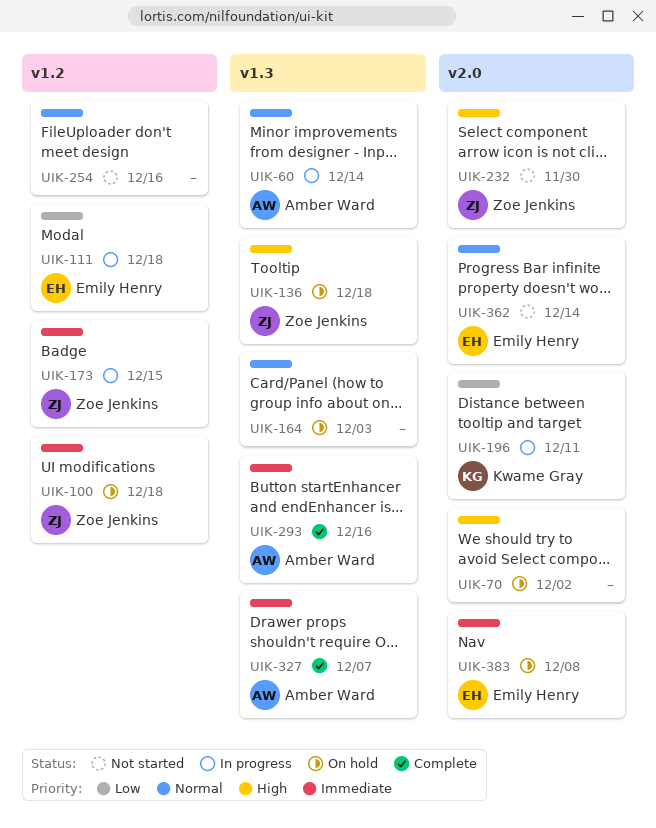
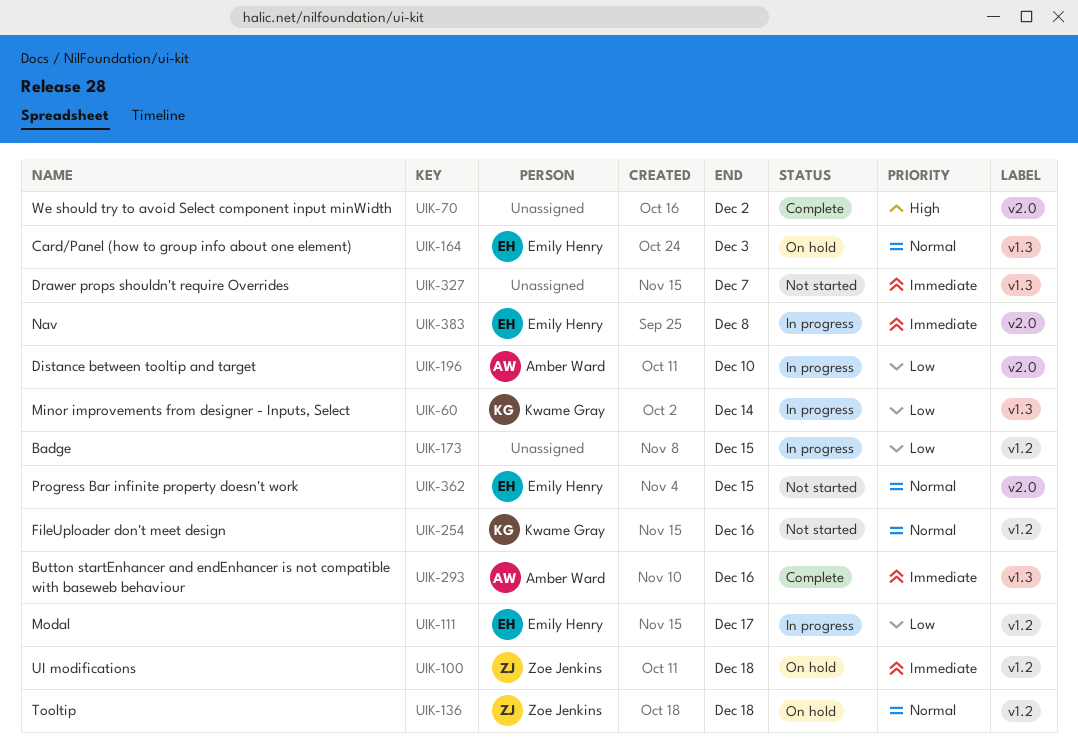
UIK-60, owner: Amber Ward -> Kwame Gray
UIK-60, priority: Normal -> Low
UIK-70, status: On hold -> Complete
UIK-111, due: Dec 18 -> Dec 17
UIK-136, priority: High -> Normal
UIK-136, label: v1.3 -> v1.2
UIK-164, owner: none -> Emily Henry
UIK-173, owner: Zoe Jenkins -> none
UIK-173, priority: Immediate -> Low
UIK-196, owner: Kwame Gray -> Amber Ward
UIK-196, due: Dec 11 -> Dec 10
UIK-232: present -> none
UIK-254, owner: none -> Kwame Gray
UIK-327, status: Complete -> Not started
UIK-327, owner: Amber Ward -> none
UIK-362, due: Dec 14 -> Dec 15
UIK-383, status: On hold -> In progress

